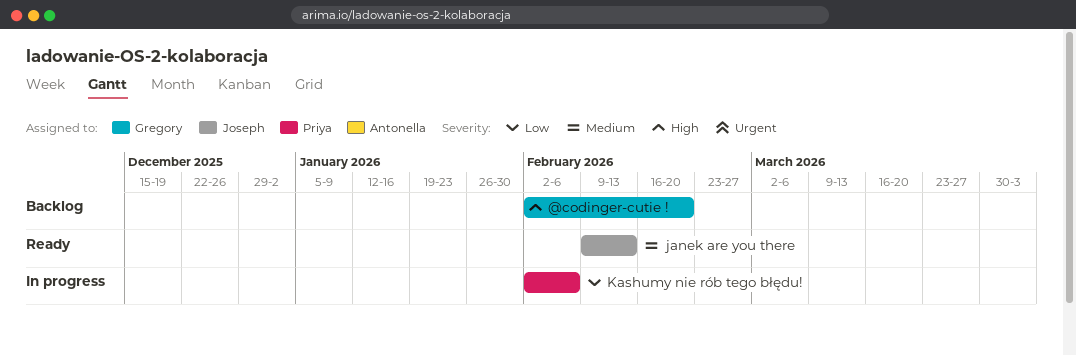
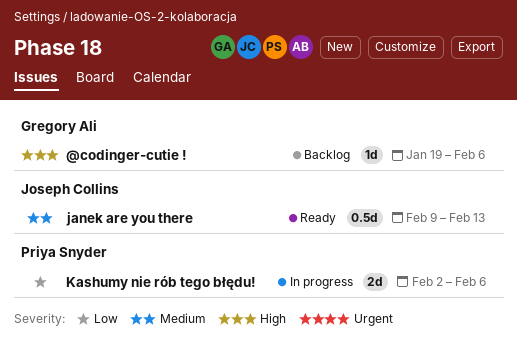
@codinger-cutie !, start: Feb 2 -> Jan 19
@codinger-cutie !, due: Feb 20 -> Feb 6

